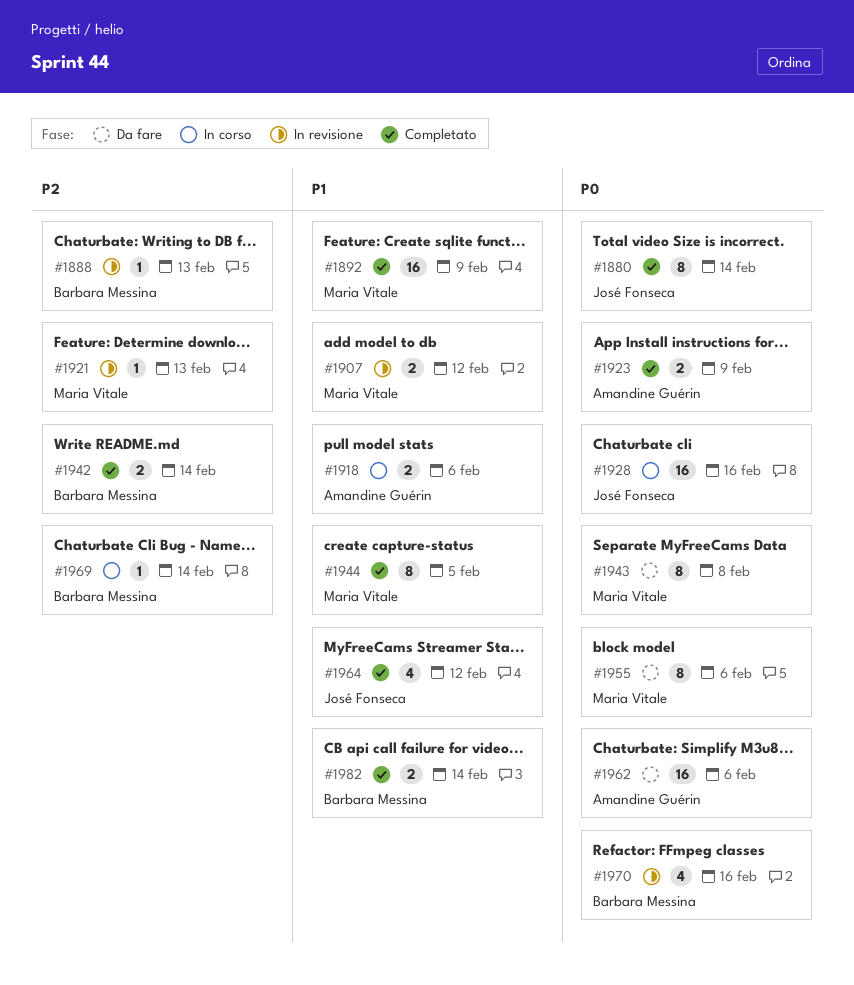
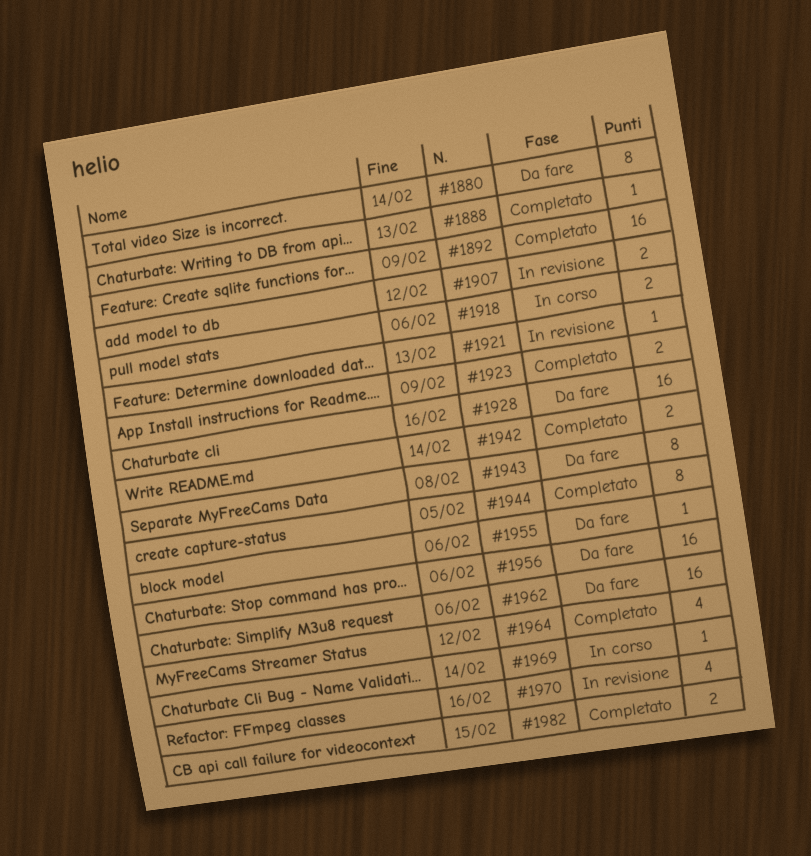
#1880, status: Completato -> Da fare
#1888, status: In revisione -> Completato
#1928, status: In corso -> Da fare
#1955, estimate: 8 -> 1
#1956: none -> present
#1982, due: Feb 14 -> Feb 15

